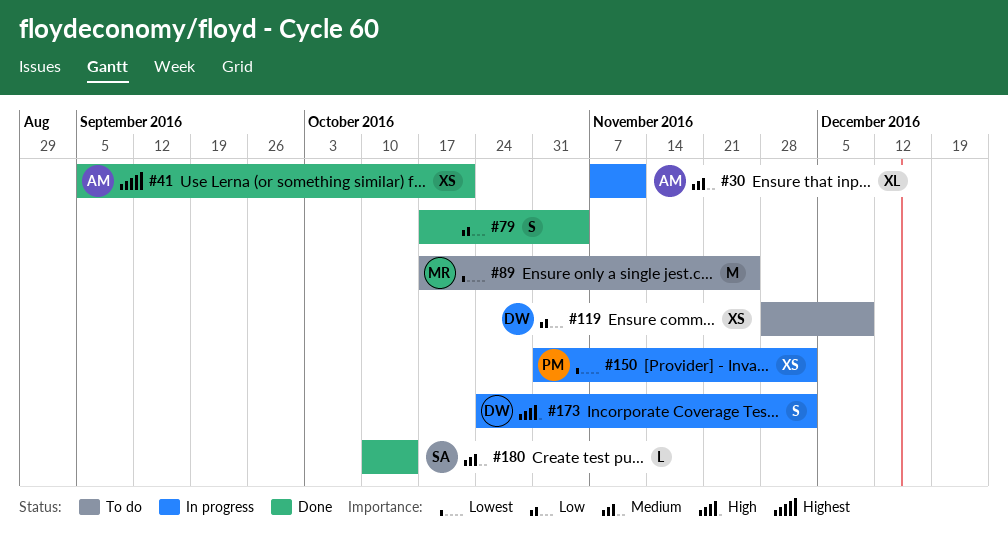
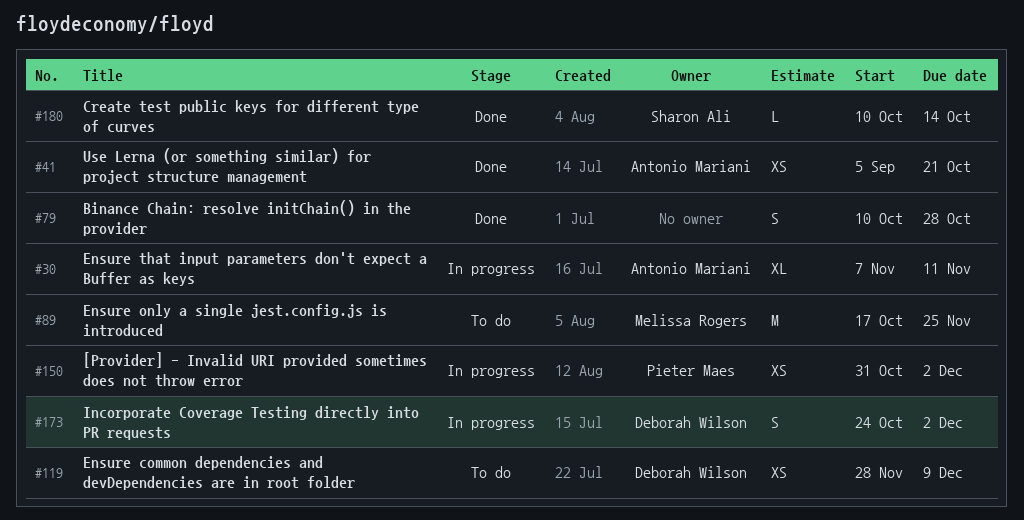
#79, start: Oct 17 -> Oct 10
#79, due: Nov 4 -> Oct 28

